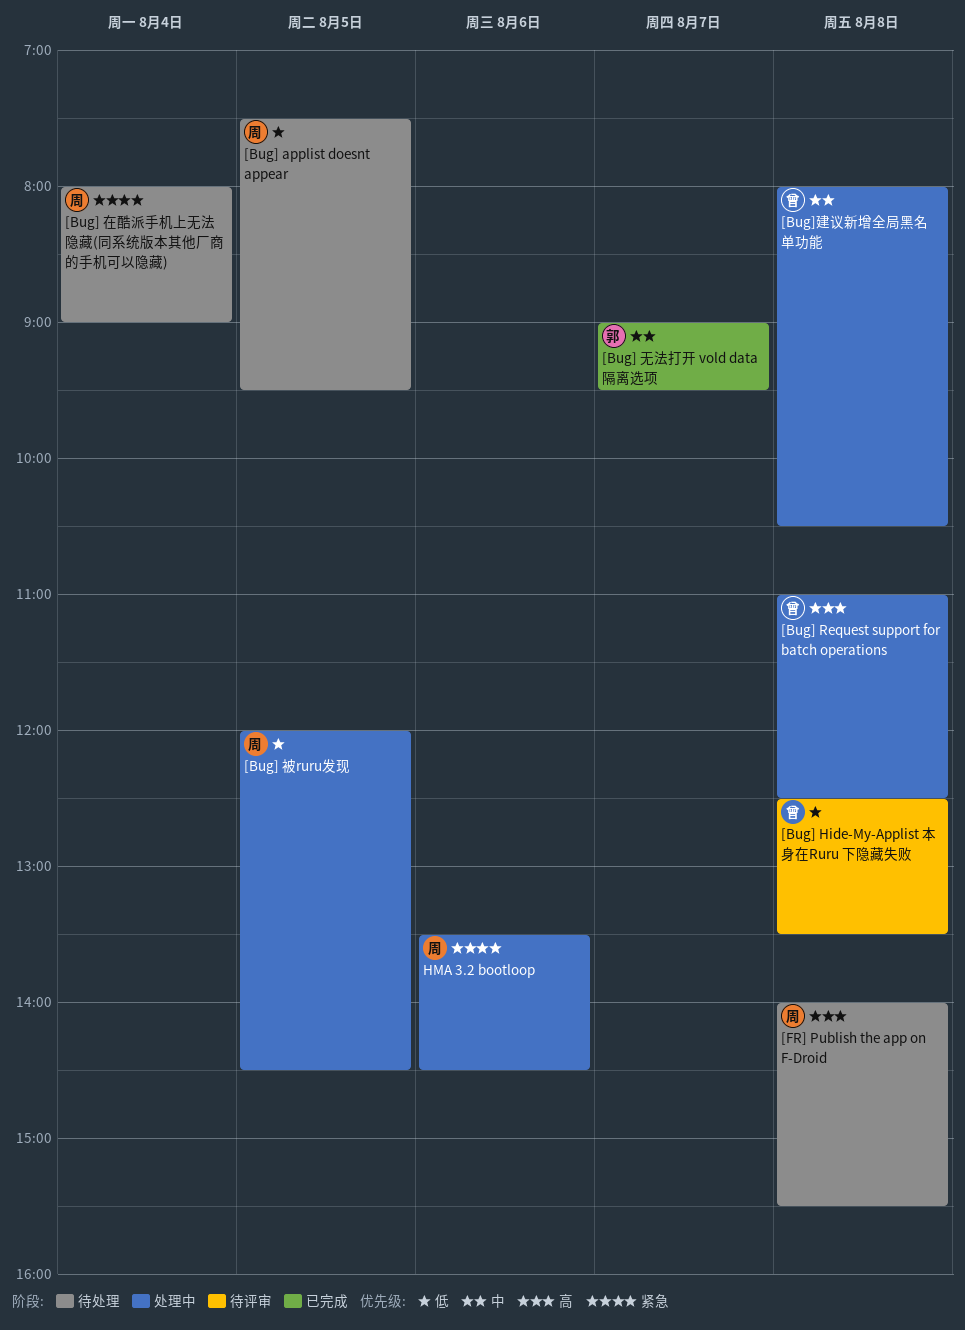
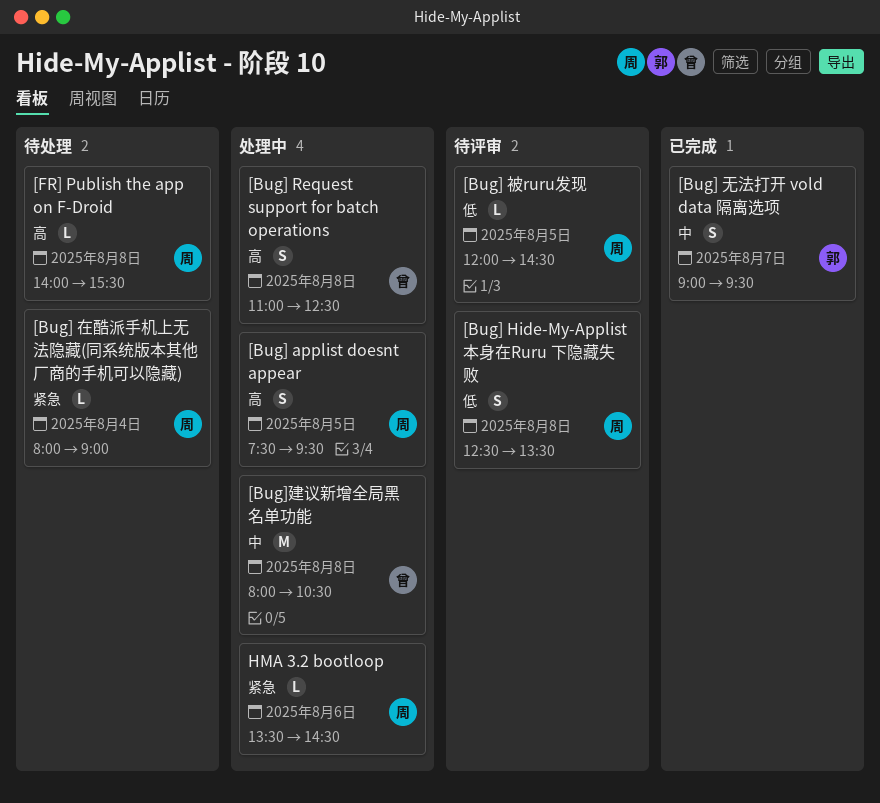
[Bug] applist doesnt appear, status: 待处理 -> 处理中
[Bug] applist doesnt appear, priority: 低 -> 高
[Bug] Hide-My-Applist 本身在Ruru 下隐藏失败, owner: 曾 -> 周
[Bug] 被ruru发现, status: 处理中 -> 待评审

